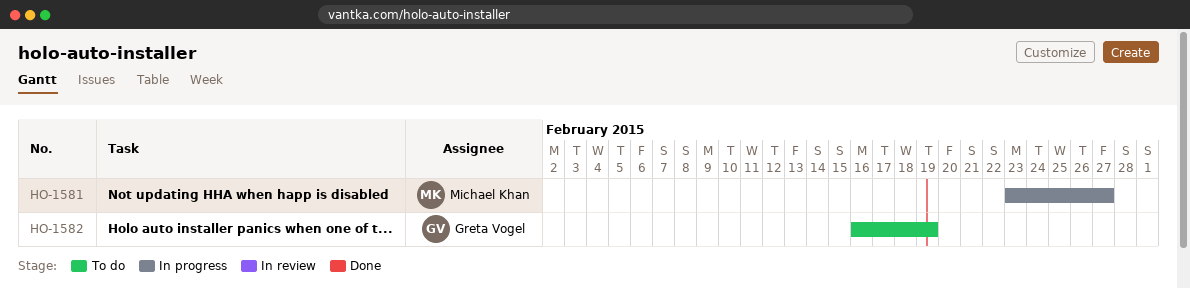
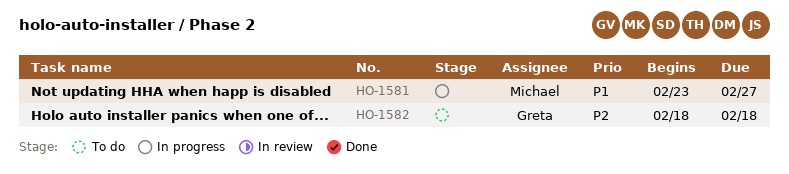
HO-1582, start: Feb 16 -> Feb 18
HO-1582, due: Feb 19 -> Feb 18

